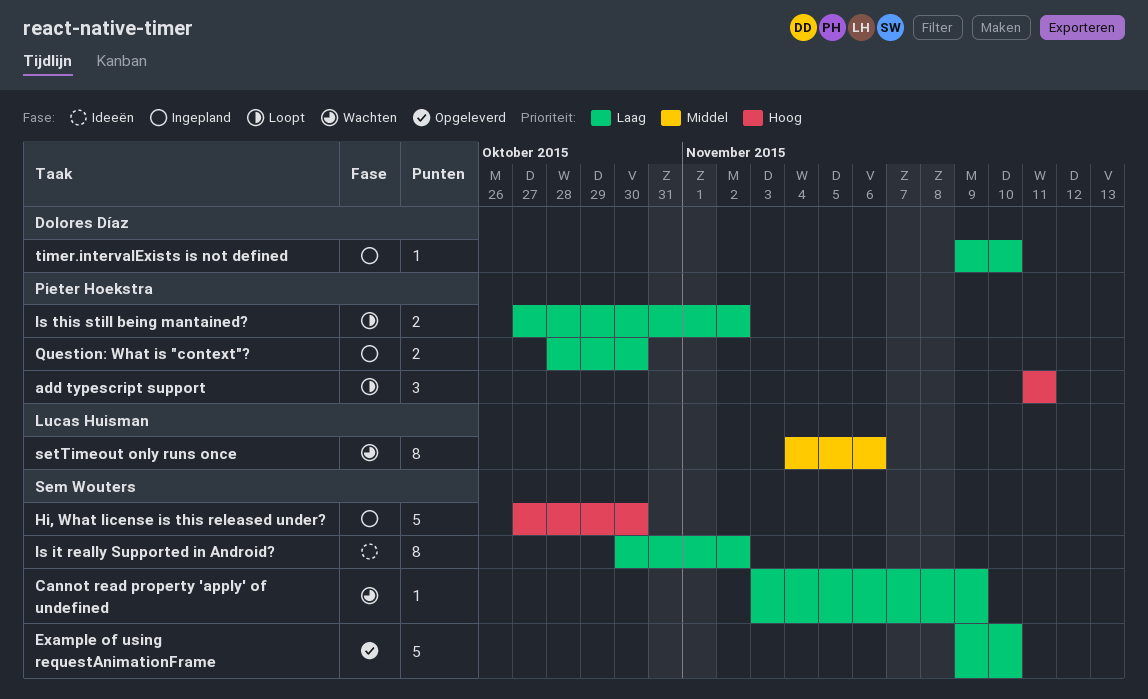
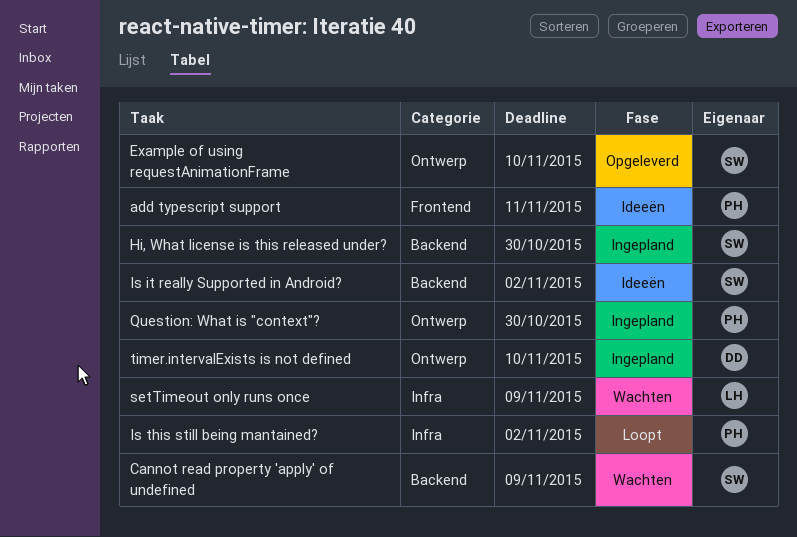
add typescript support, status: Loopt -> Ideeën
setTimeout only runs once, due: Nov 6 -> Nov 9

